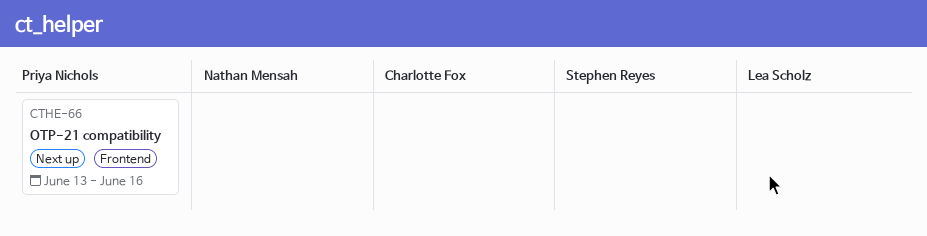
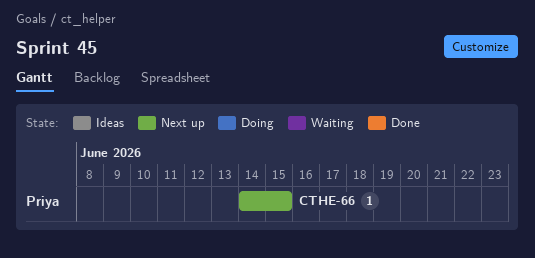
CTHE-66, start: Jun 13 -> Jun 14
CTHE-66, due: Jun 16 -> Jun 15

